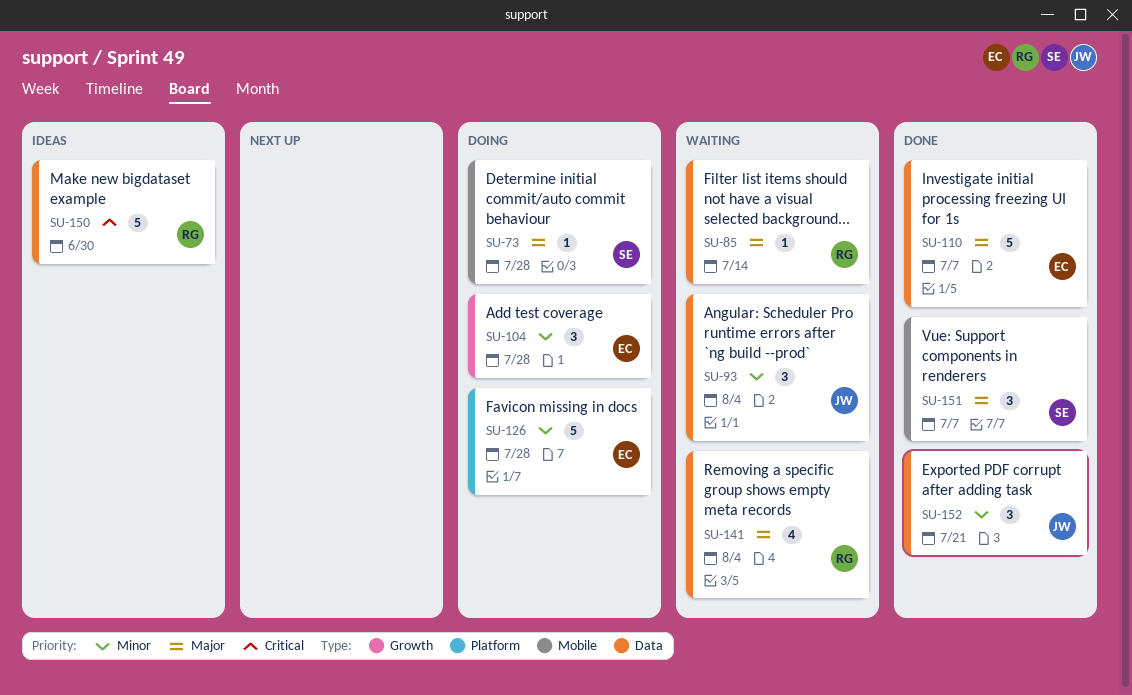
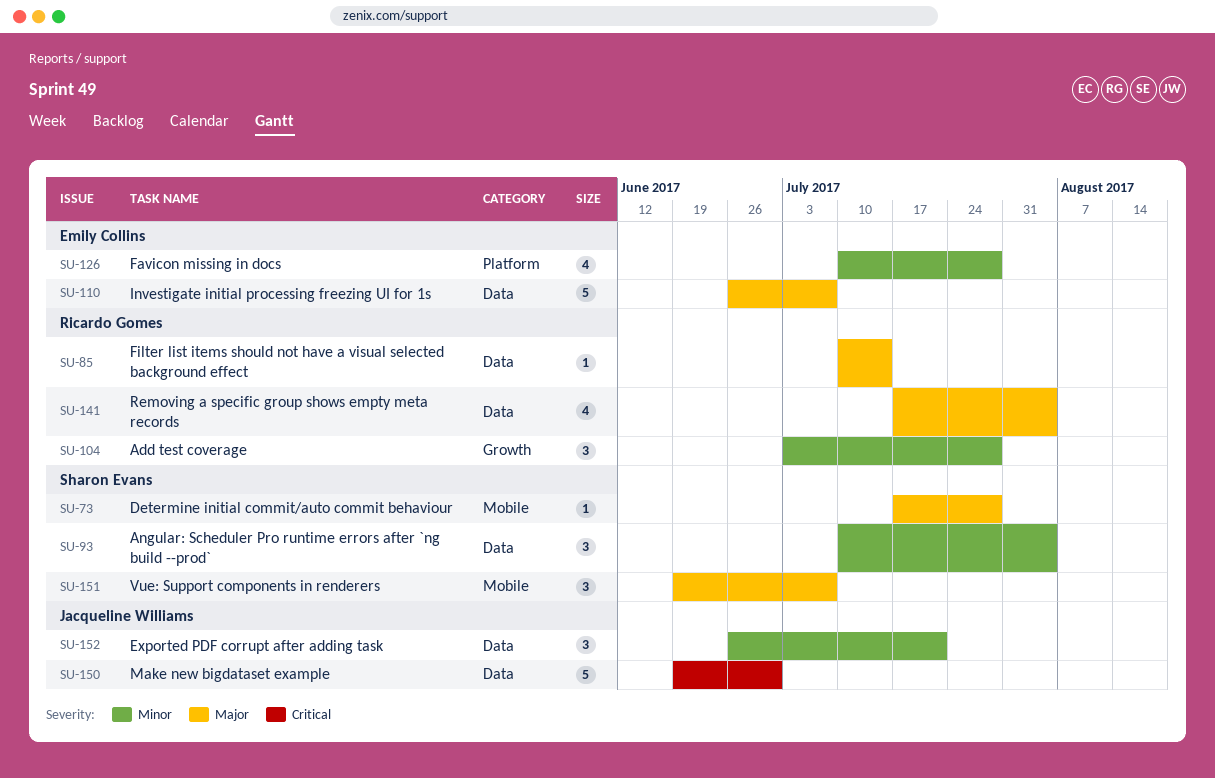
SU-93, owner: Jacqueline Williams -> Sharon Evans
SU-104, owner: Emily Collins -> Ricardo Gomes
SU-126, estimate: 5 -> 4
SU-150, owner: Ricardo Gomes -> Jacqueline Williams

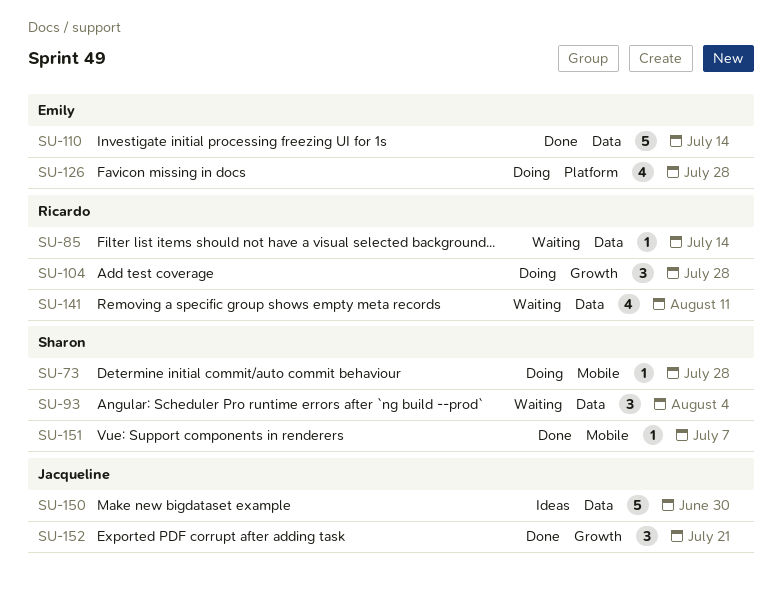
SU-110, due: Jul 7 -> Jul 14
SU-141, due: Aug 4 -> Aug 11
SU-151, estimate: 3 -> 1
SU-152, label: Data -> Growth

